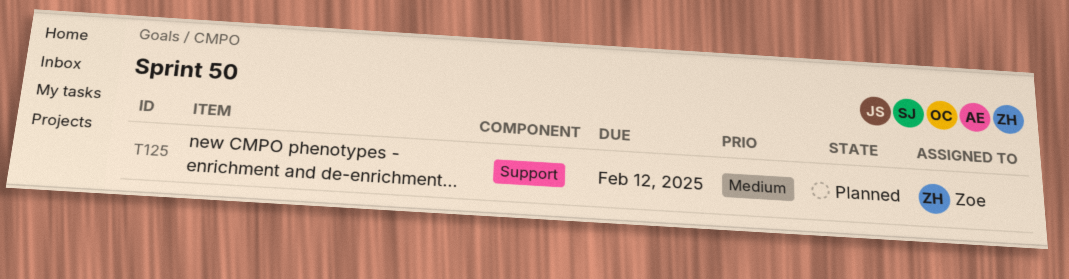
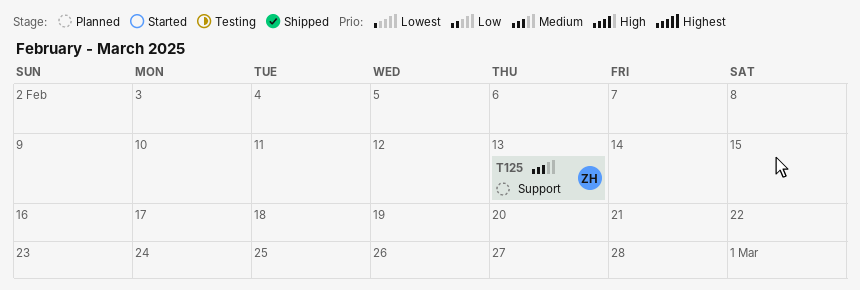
T125, due: Feb 12 -> Feb 13

